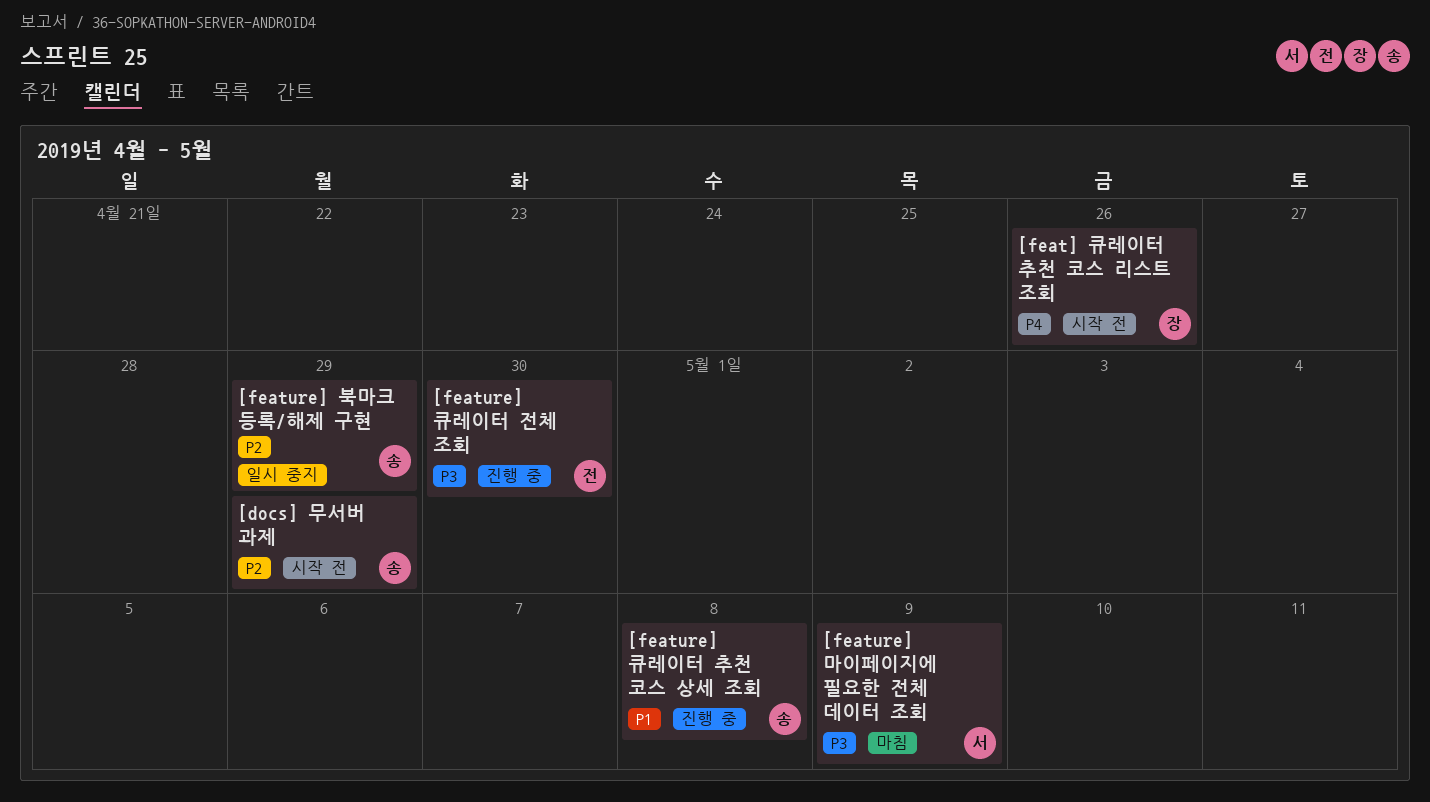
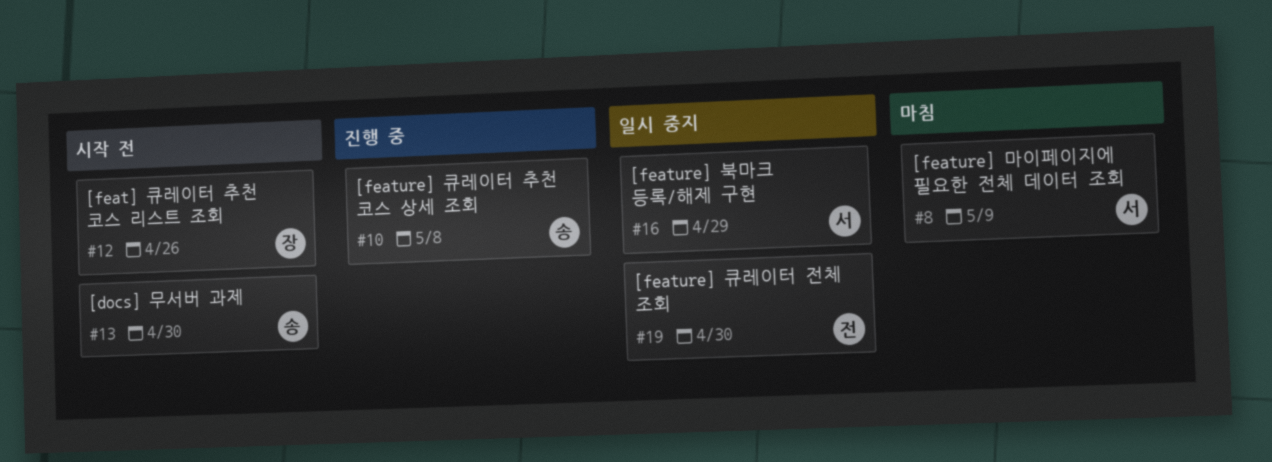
[docs] 무서버 과제, due: Apr 29 -> Apr 30
[feature] 북마크 등록/해제 구현, owner: 송 -> 서
[feature] 큐레이터 전체 조회, status: 진행 중 -> 일시 중지

